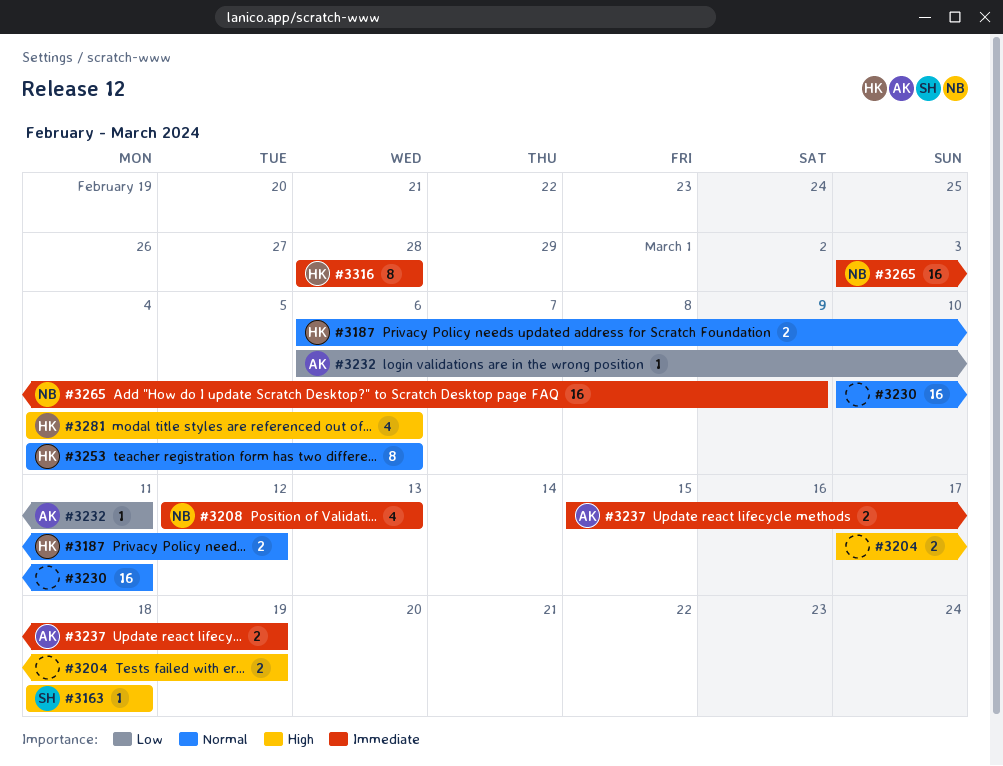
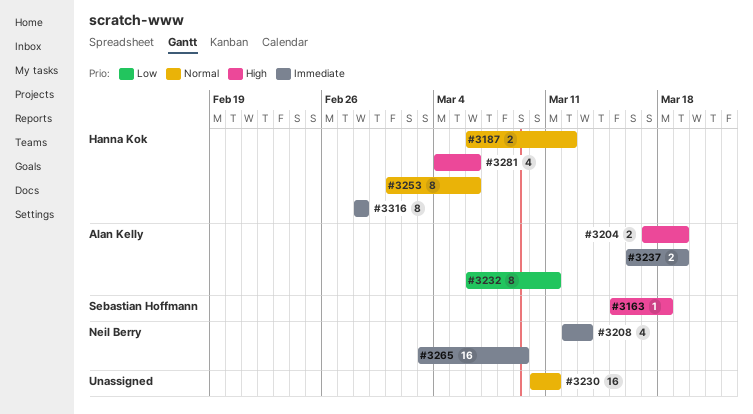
#3163, start: Mar 18 -> Mar 15
#3204, owner: none -> Alan Kelly
#3232, estimate: 1 -> 8
#3237, start: Mar 15 -> Mar 16
#3253, start: Mar 4 -> Mar 1

